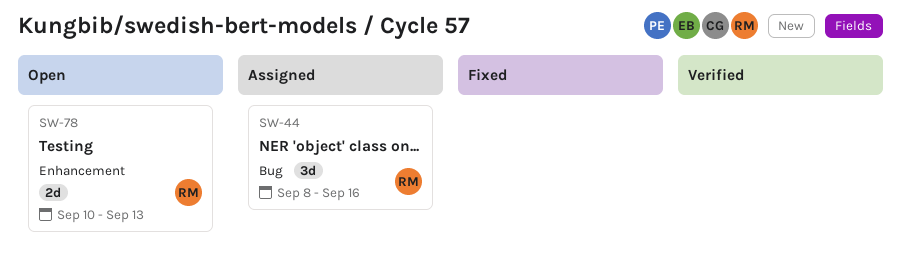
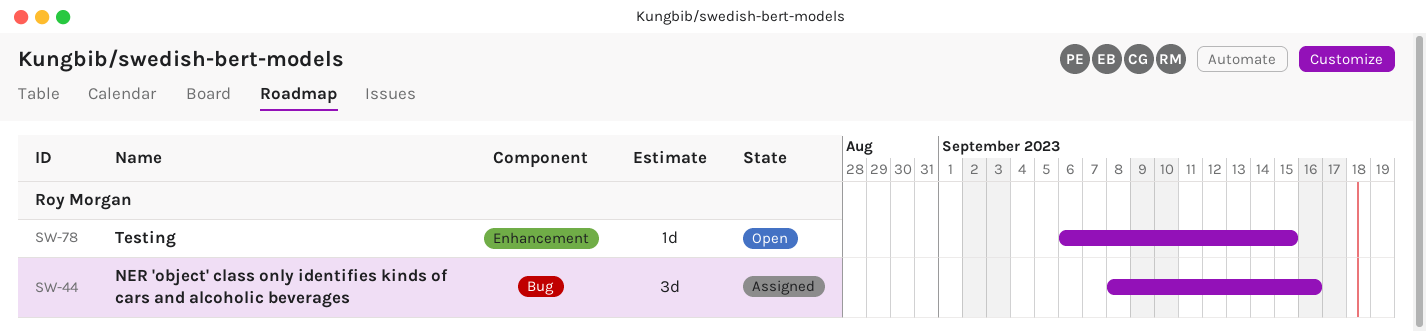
SW-78, estimate: 2d -> 1d
SW-78, start: Sep 10 -> Sep 6
SW-78, due: Sep 13 -> Sep 15

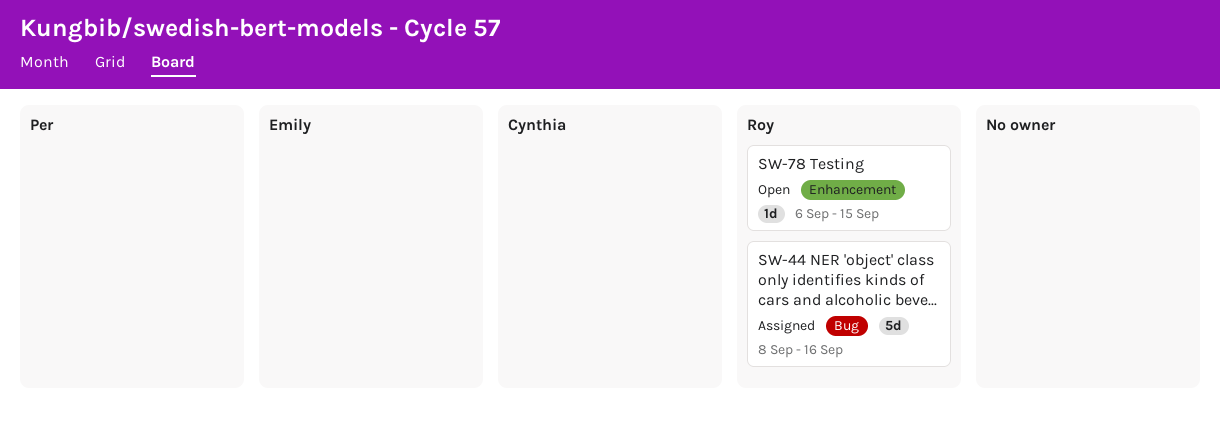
SW-44, estimate: 3d -> 5d

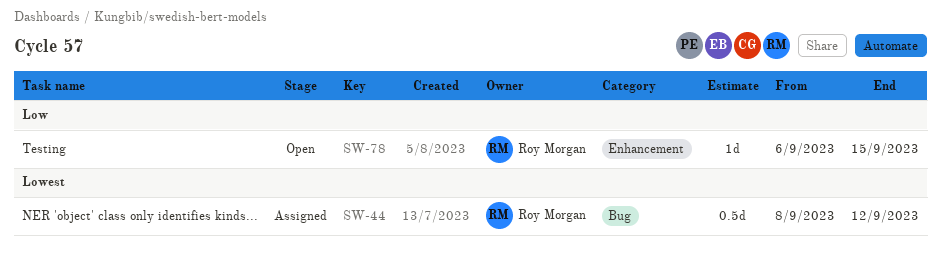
SW-44, estimate: 5d -> 0.5d
SW-44, due: Sep 16 -> Sep 12

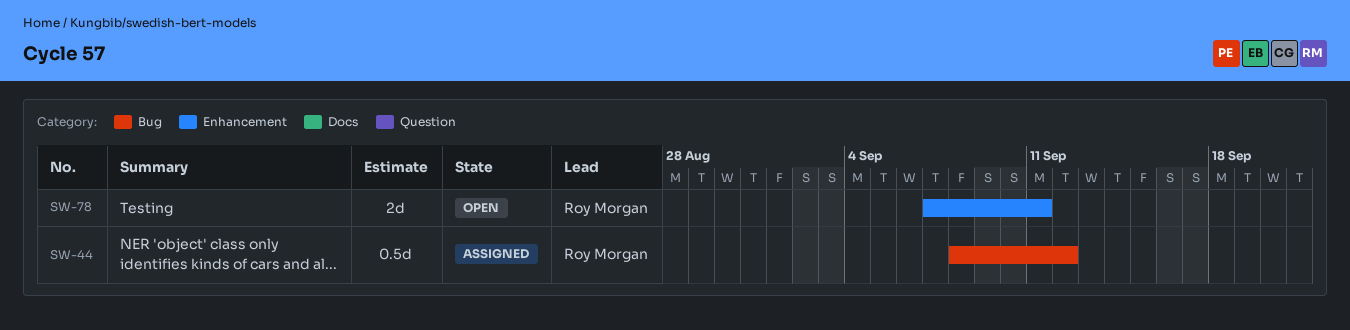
SW-78, estimate: 1d -> 2d
SW-78, start: Sep 6 -> Sep 7
SW-78, due: Sep 15 -> Sep 11

